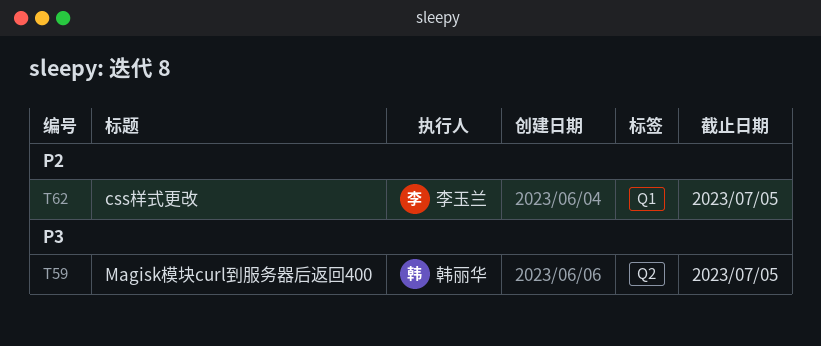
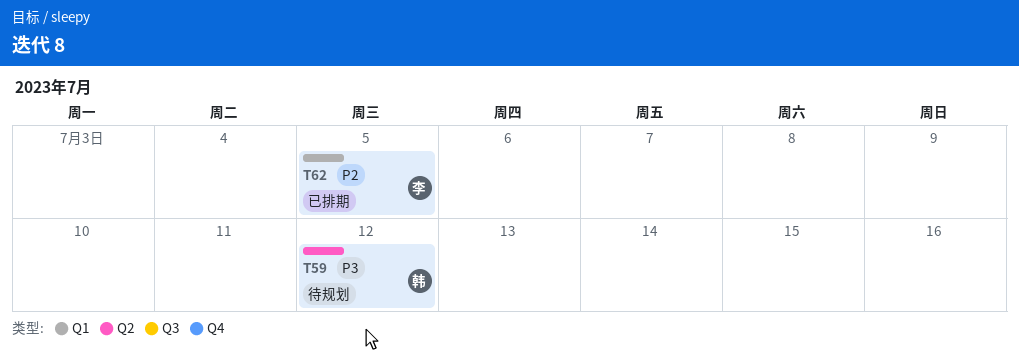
T59, due: Jul 5 -> Jul 12

